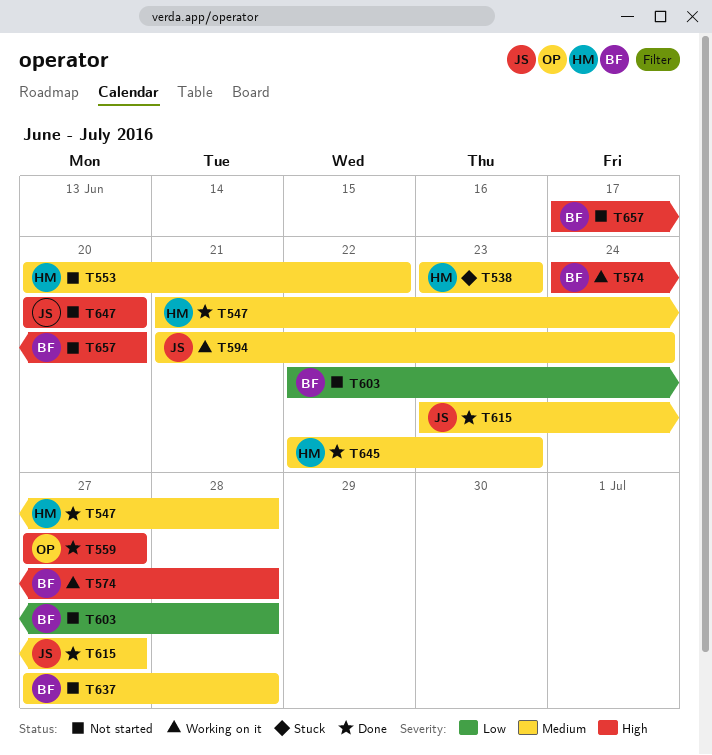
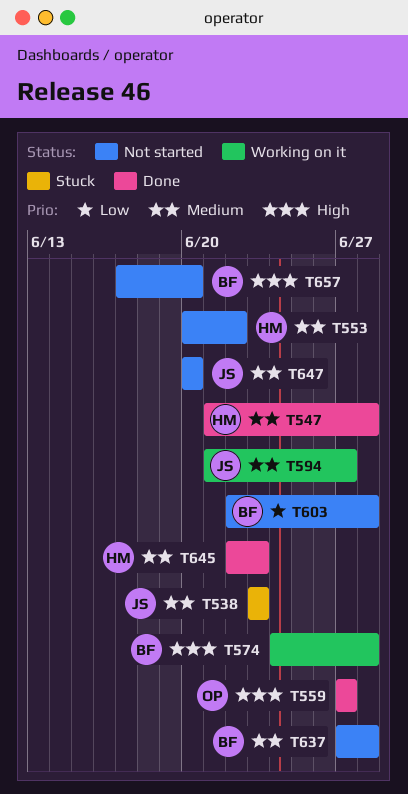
T538, owner: HM -> JS
T594, due: Jun 24 -> Jun 27
T615: present -> none
T647, priority: High -> Medium

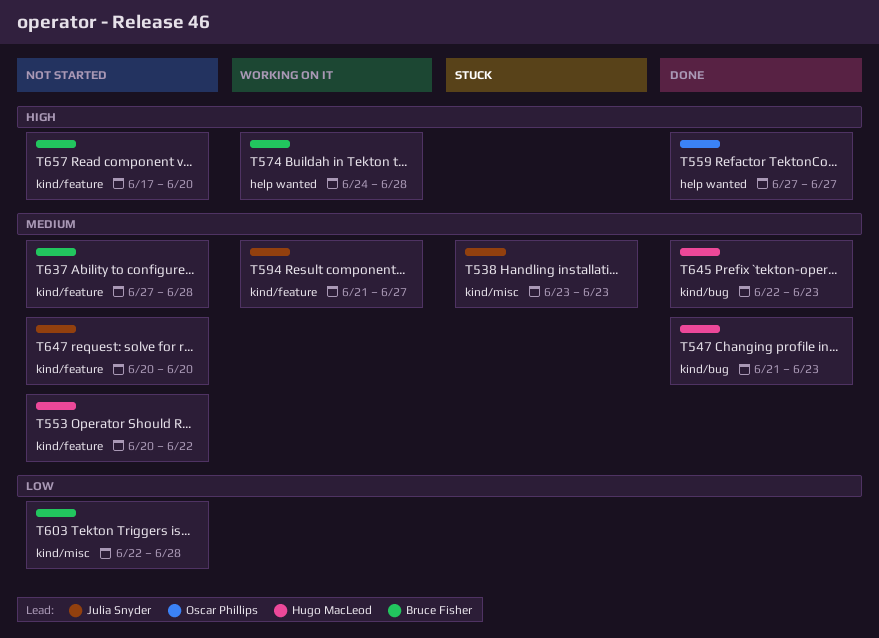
T547, due: Jun 28 -> Jun 23

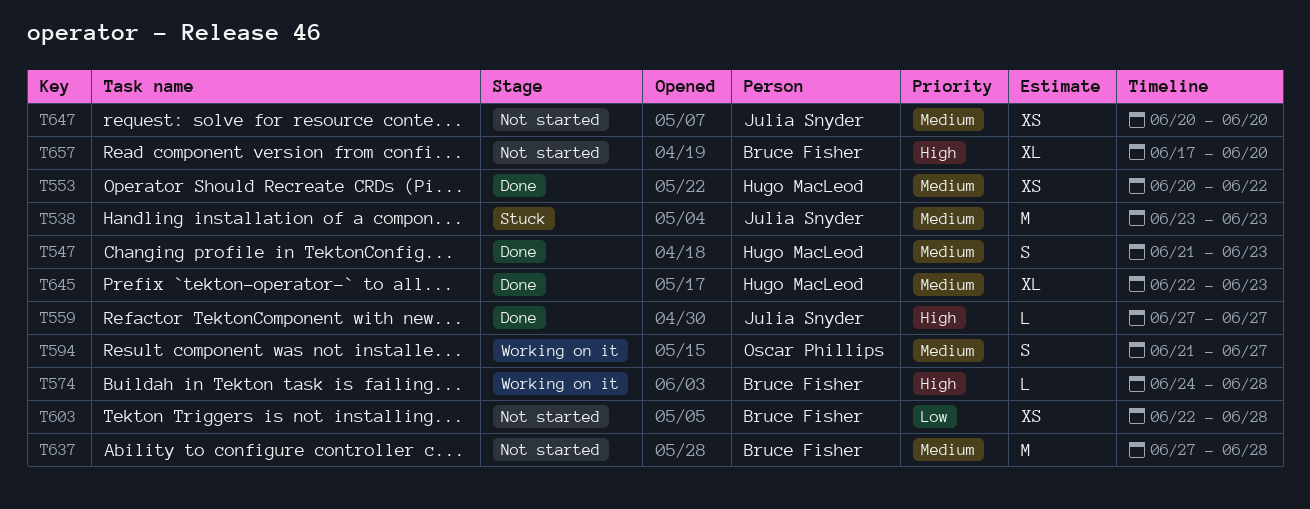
T553, status: Not started -> Done
T559, owner: Oscar Phillips -> Julia Snyder
T594, owner: Julia Snyder -> Oscar Phillips

